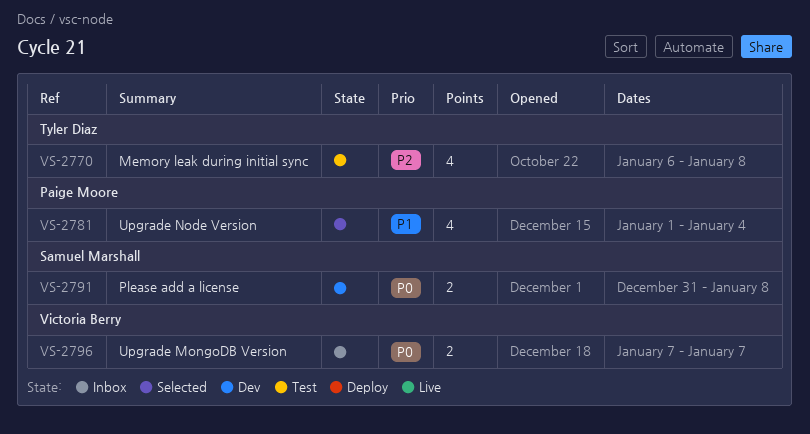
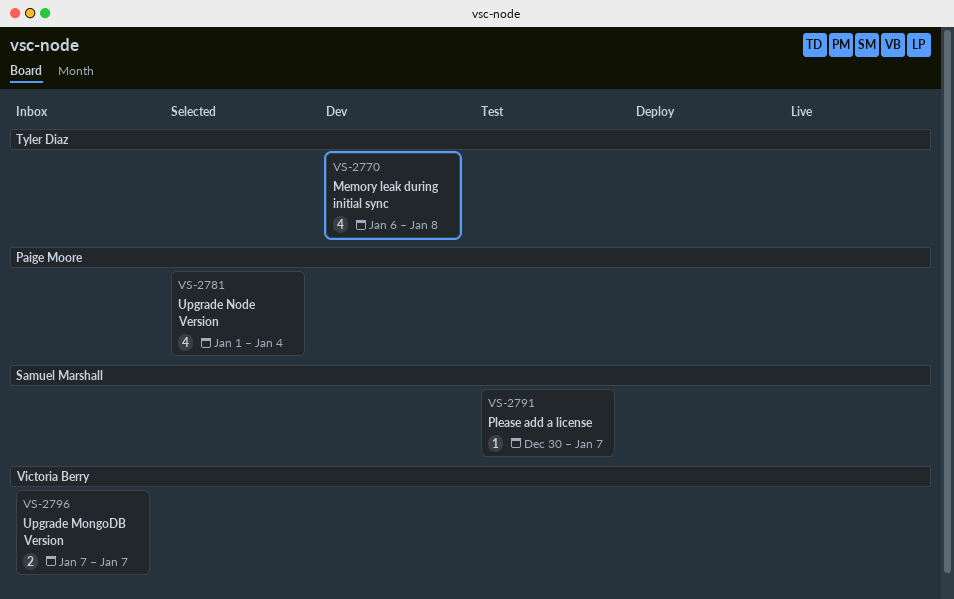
VS-2770, status: Test -> Dev
VS-2791, status: Dev -> Test
VS-2791, estimate: 2 -> 1
VS-2791, start: Dec 31 -> Dec 30
VS-2791, due: Jan 8 -> Jan 7

